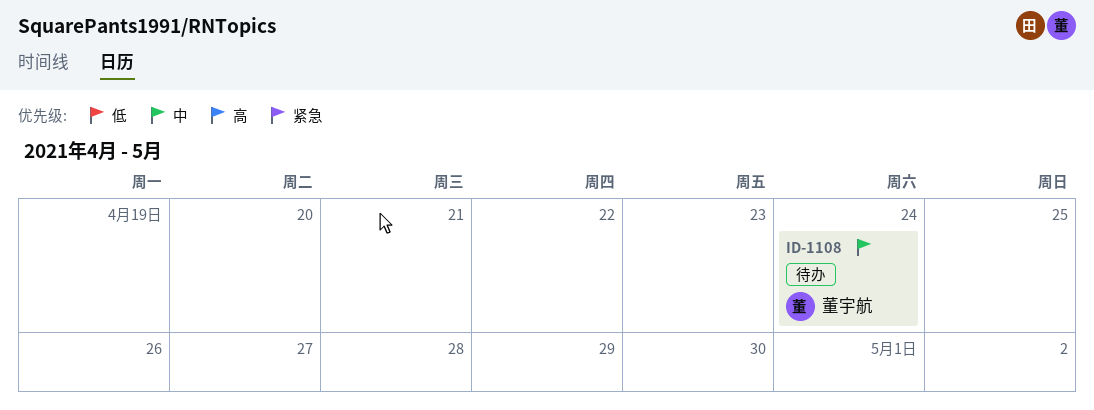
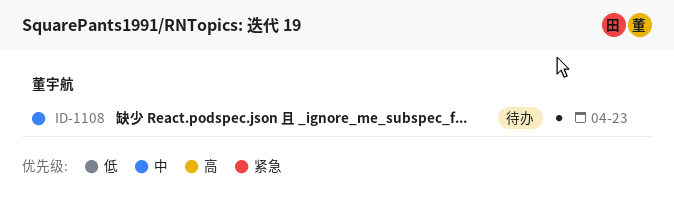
ID-1108, due: Apr 24 -> Apr 23

